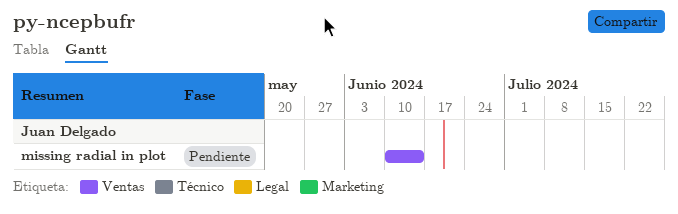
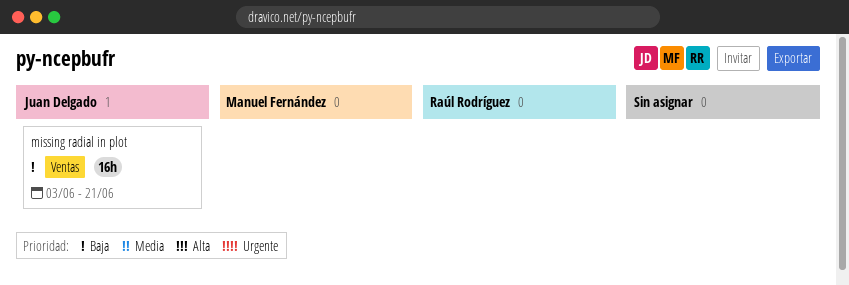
missing radial in plot, start: Jun 10 -> Jun 3
missing radial in plot, due: Jun 14 -> Jun 21

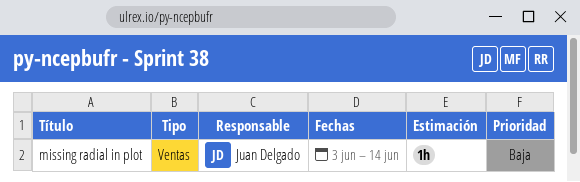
missing radial in plot, estimate: 16h -> 1h
missing radial in plot, due: Jun 21 -> Jun 14

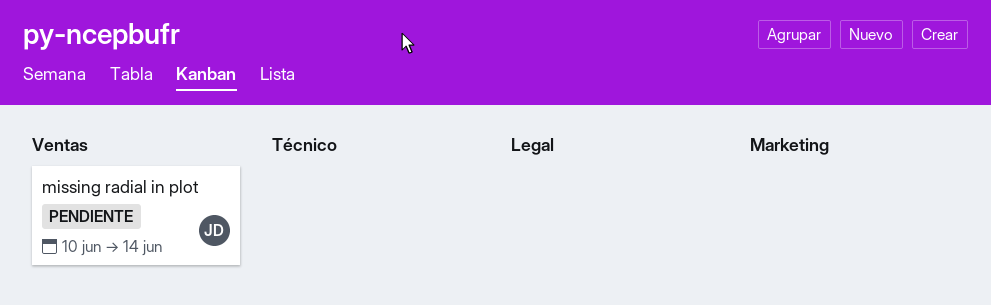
missing radial in plot, start: Jun 3 -> Jun 10

